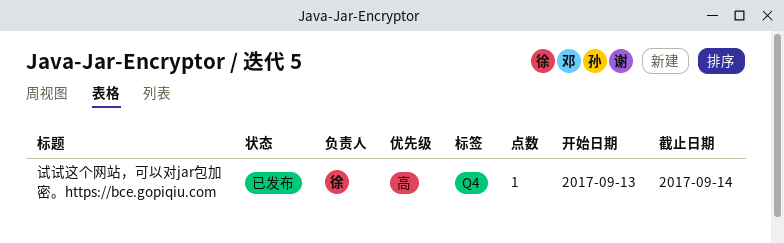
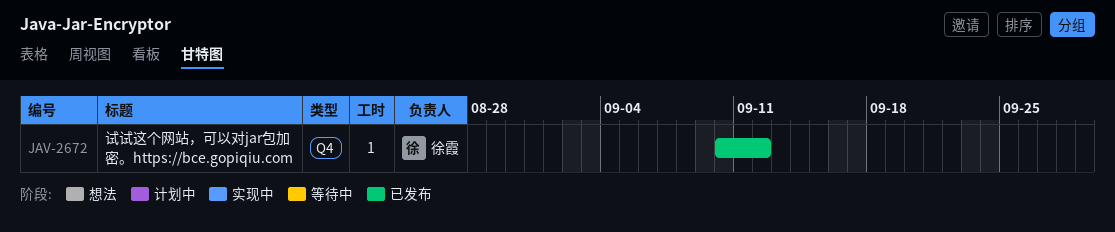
试试这个网站，可以对jar包加密。https://bce.gopiqiu.com, start: Sep 13 -> Sep 10
试试这个网站，可以对jar包加密。https://bce.gopiqiu.com, due: Sep 14 -> Sep 12

